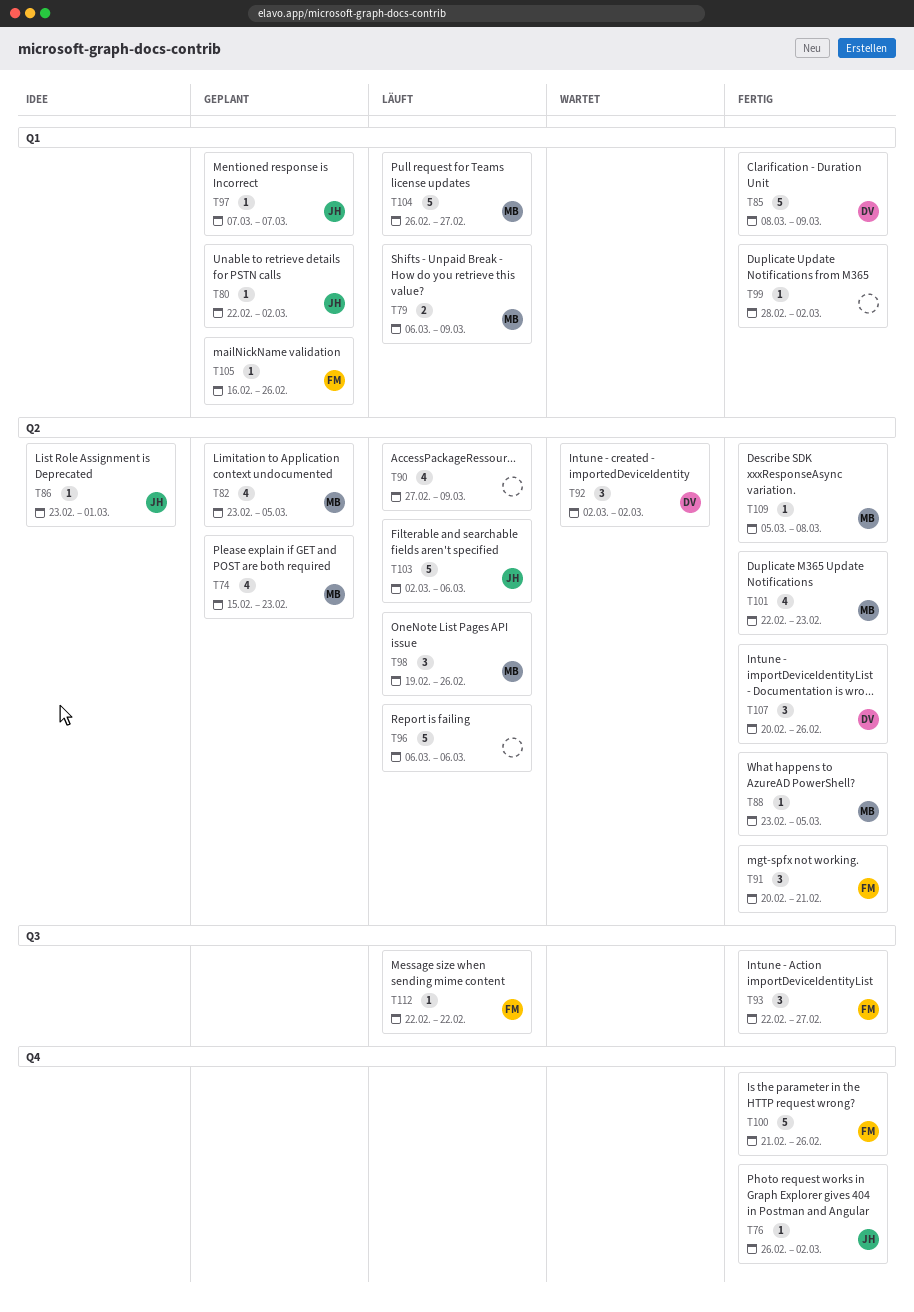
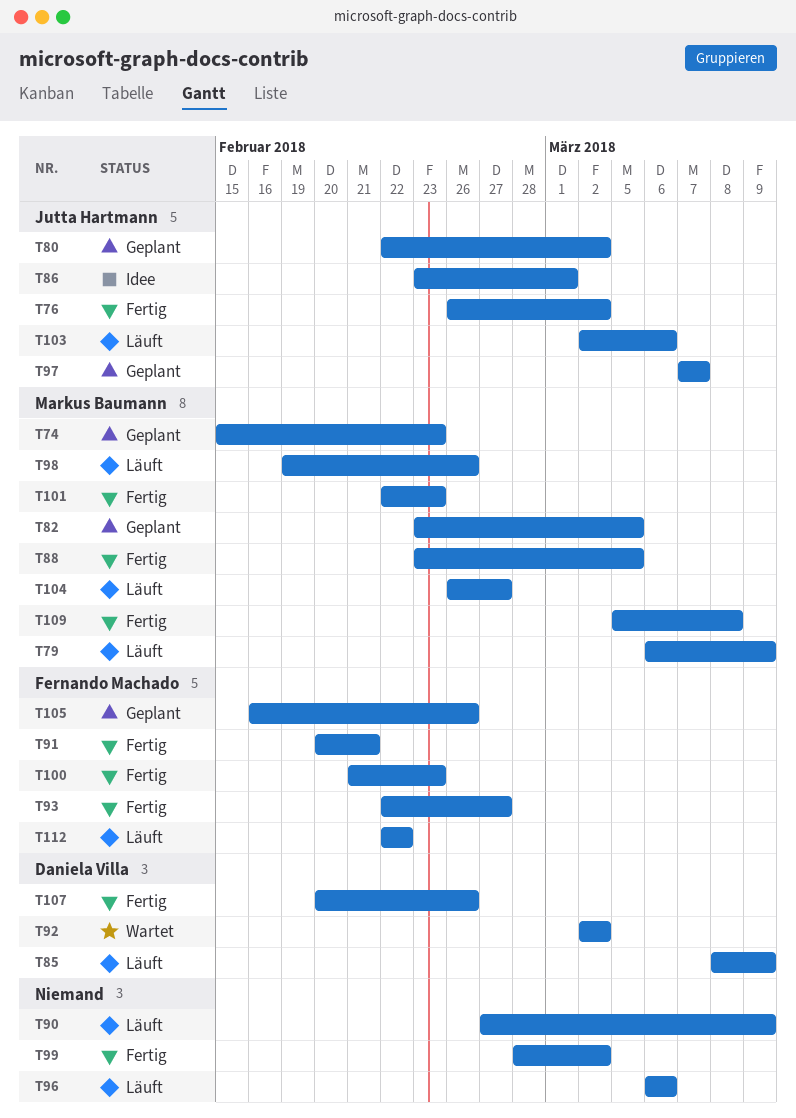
T85, status: Fertig -> Läuft
T100, due: Feb 26 -> Feb 23

